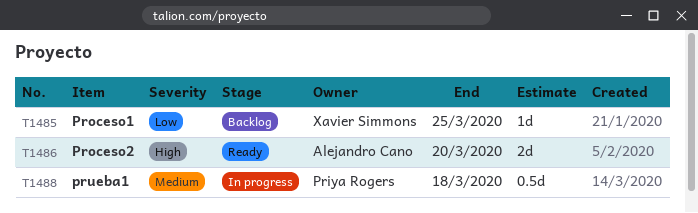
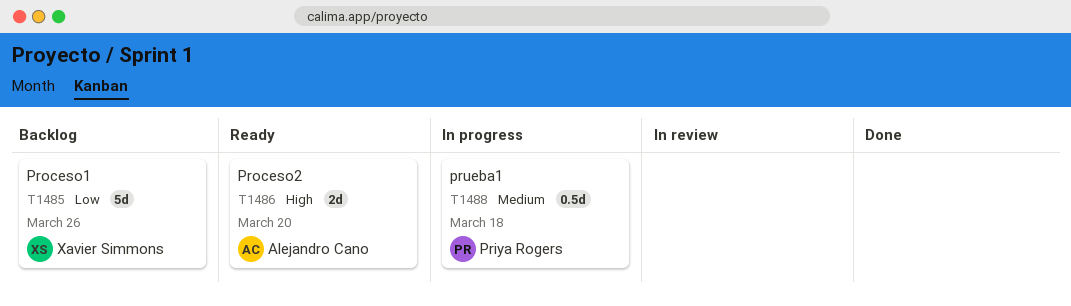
T1485, estimate: 1d -> 5d
T1485, due: Mar 25 -> Mar 26

